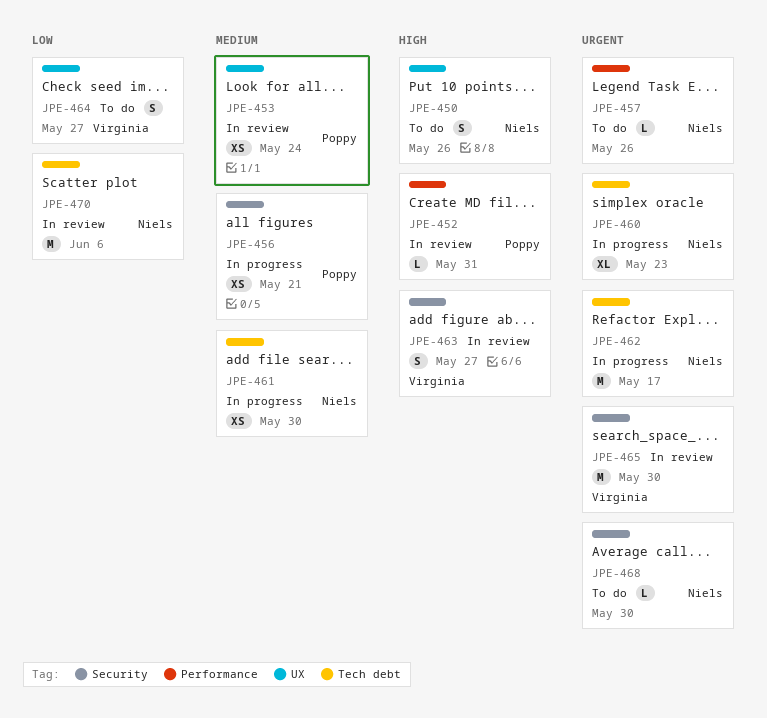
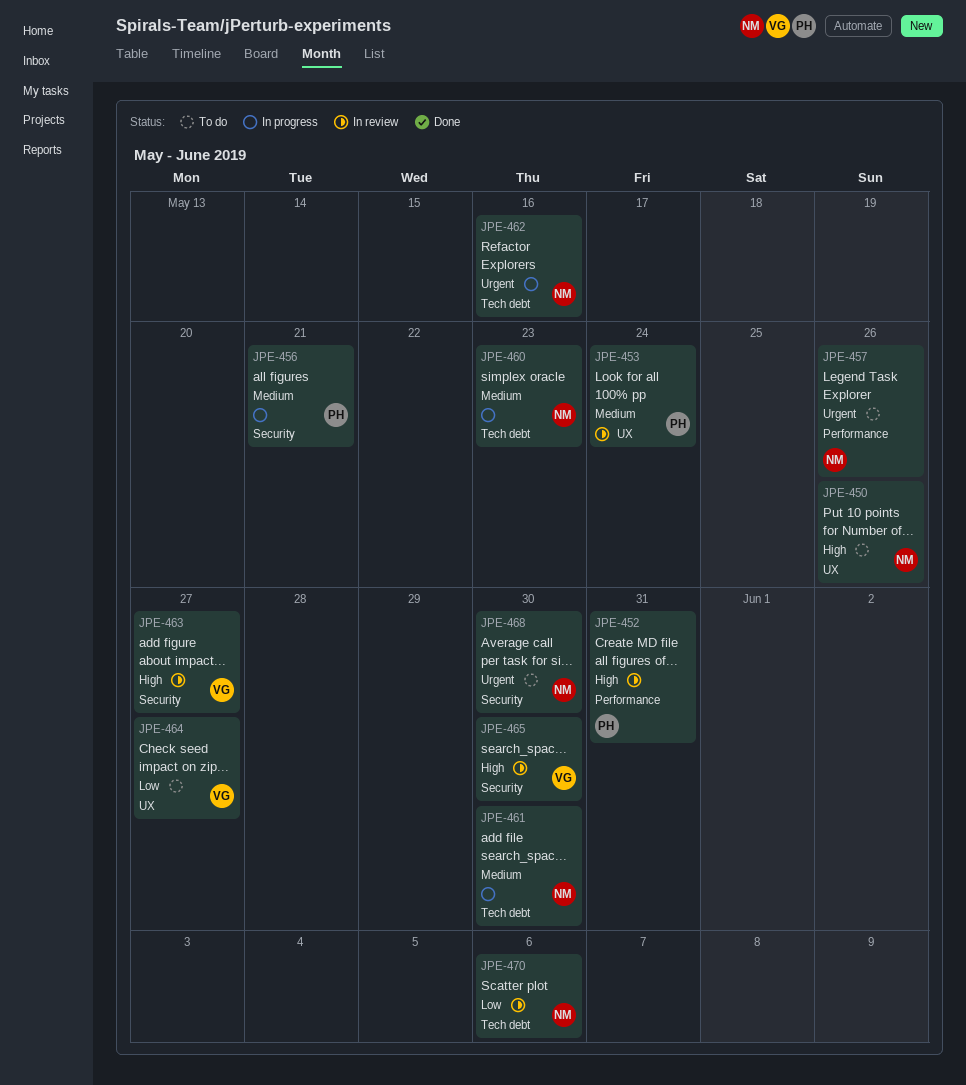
JPE-460, priority: Urgent -> Medium
JPE-462, due: May 17 -> May 16
JPE-465, priority: Urgent -> High

